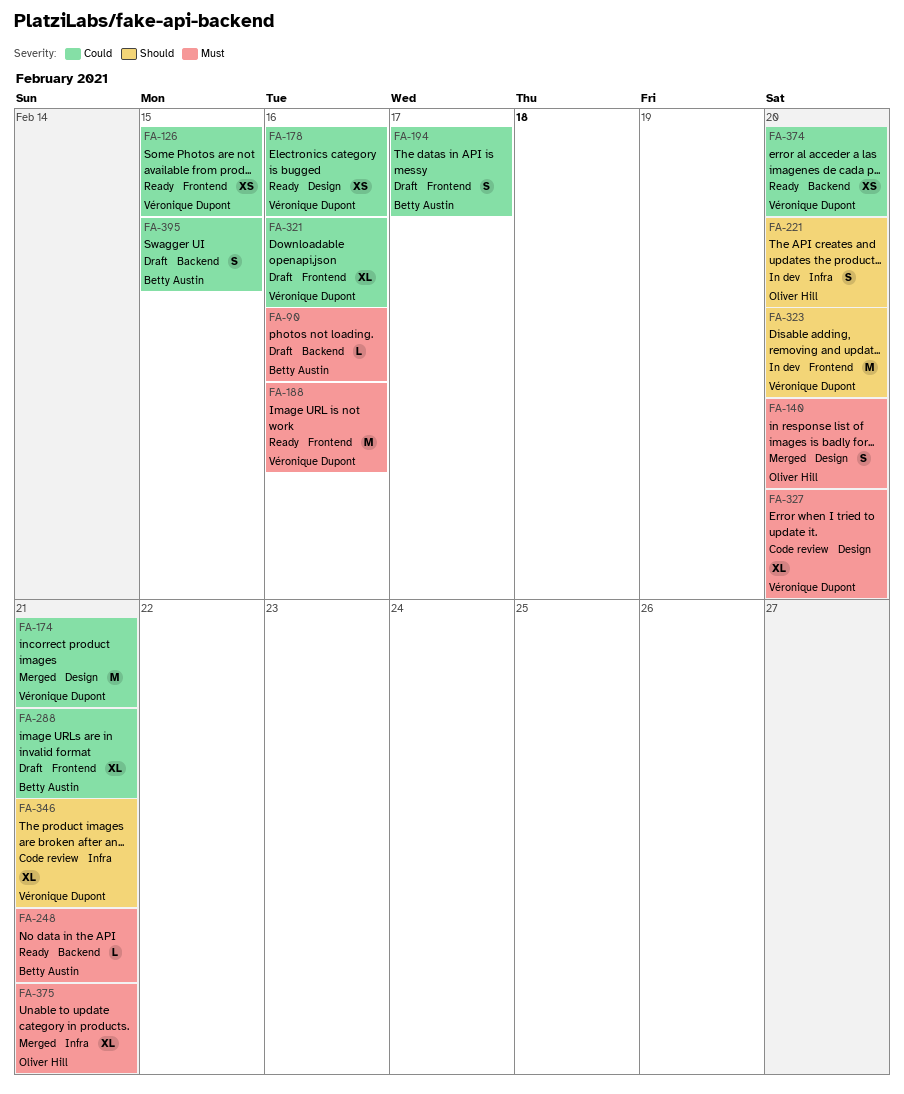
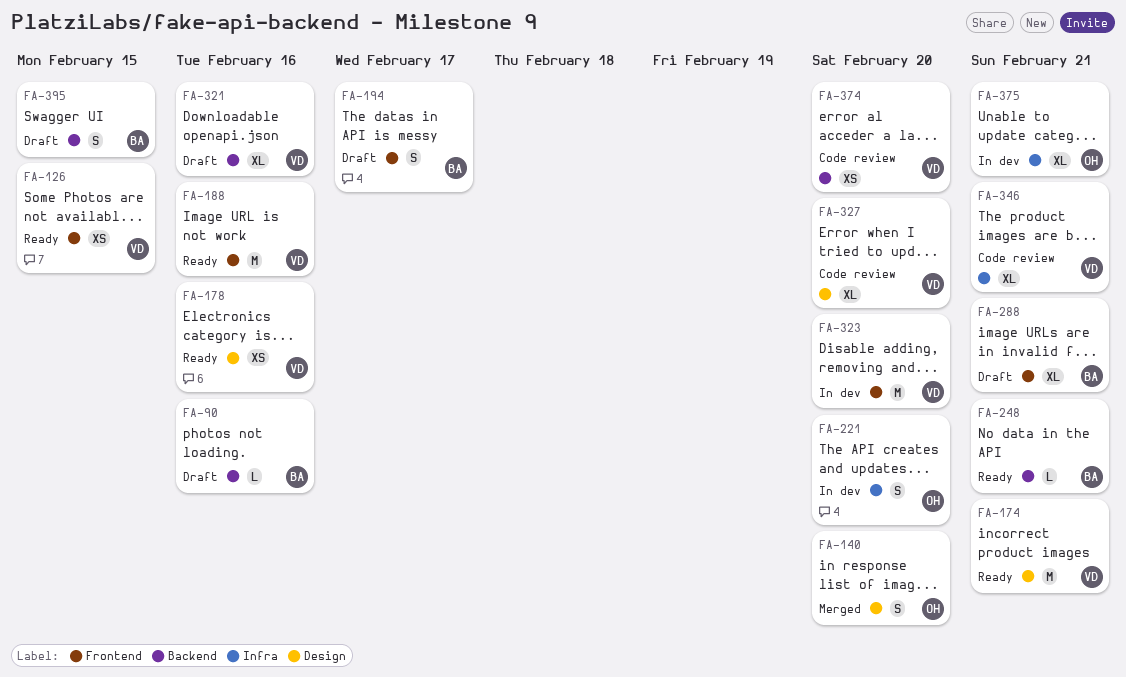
FA-174, status: Merged -> Ready
FA-321, label: Frontend -> Backend
FA-374, status: Ready -> Code review
FA-375, status: Merged -> In dev

